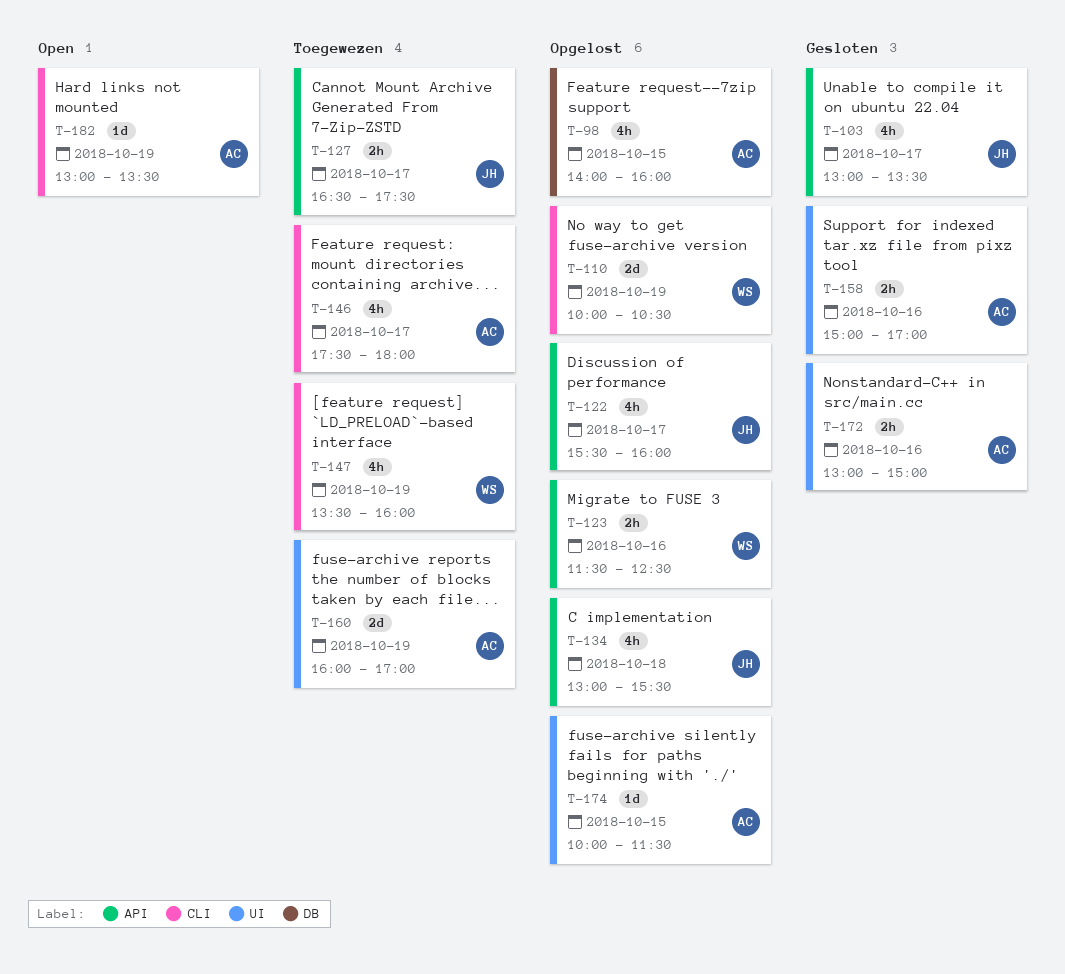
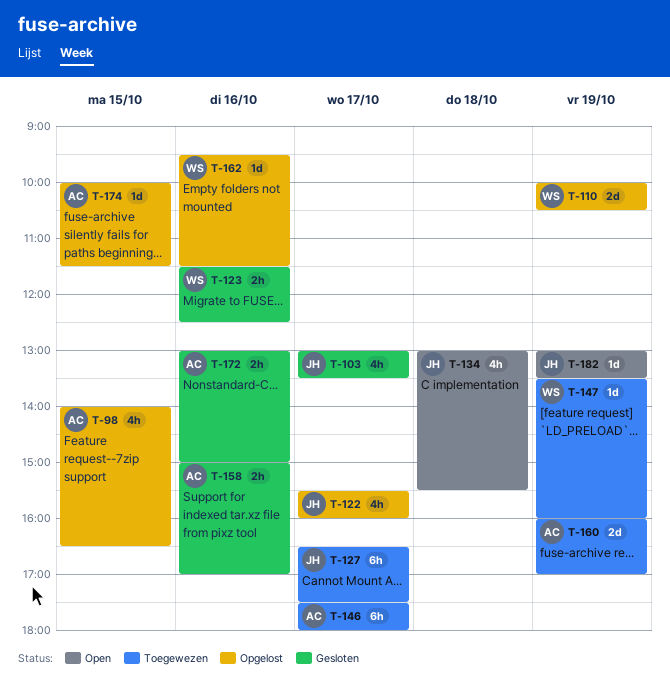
T-98, ends: 16:00 -> 16:30
T-123, status: Opgelost -> Gesloten
T-127, estimate: 2h -> 6h
T-134, status: Opgelost -> Open
T-146, estimate: 4h -> 6h
T-147, estimate: 4h -> 1d
T-162: none -> present
T-182, owner: AC -> JH

